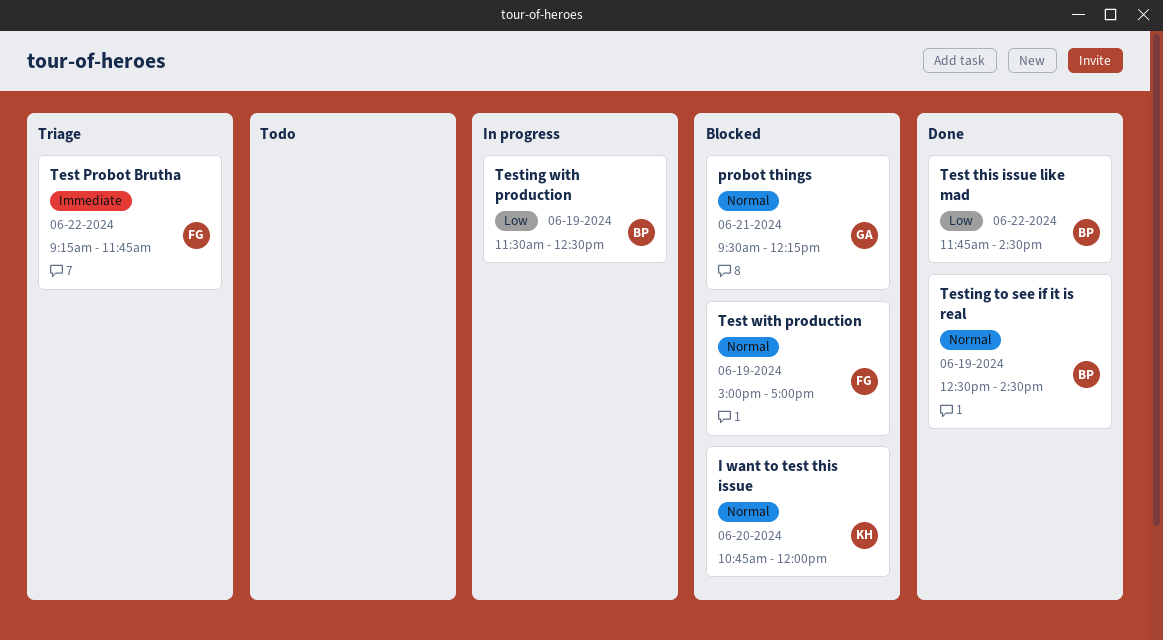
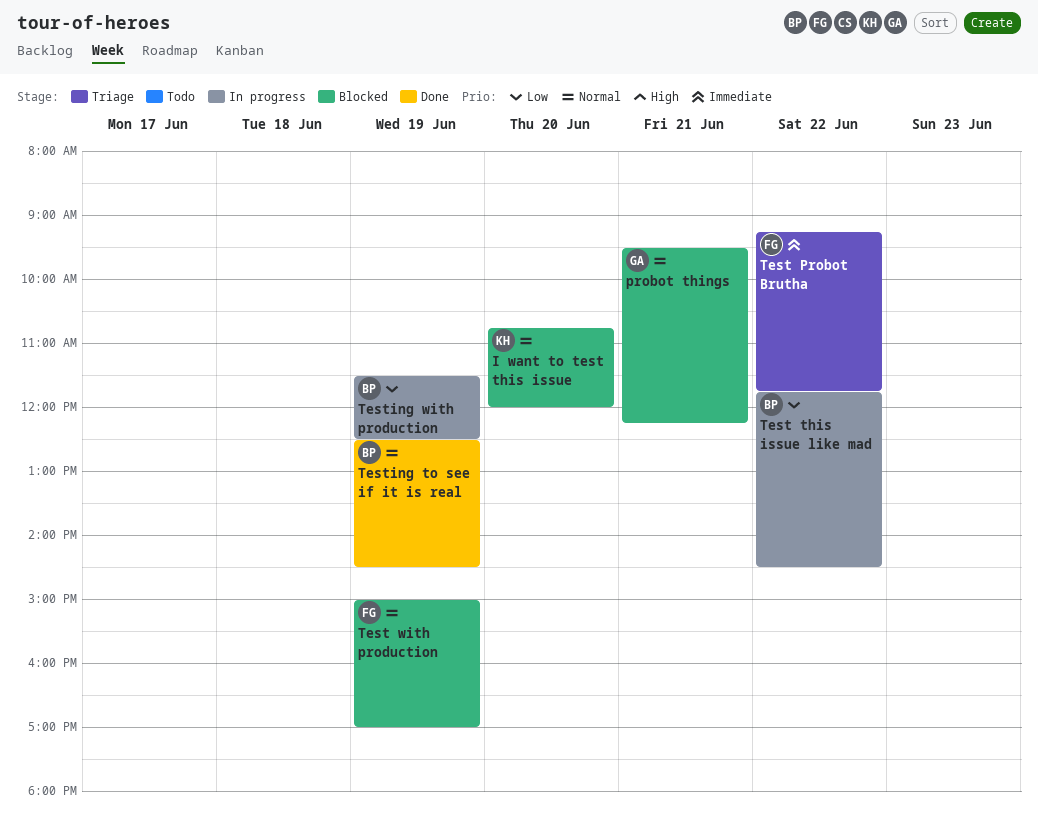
Test this issue like mad, status: Done -> In progress

